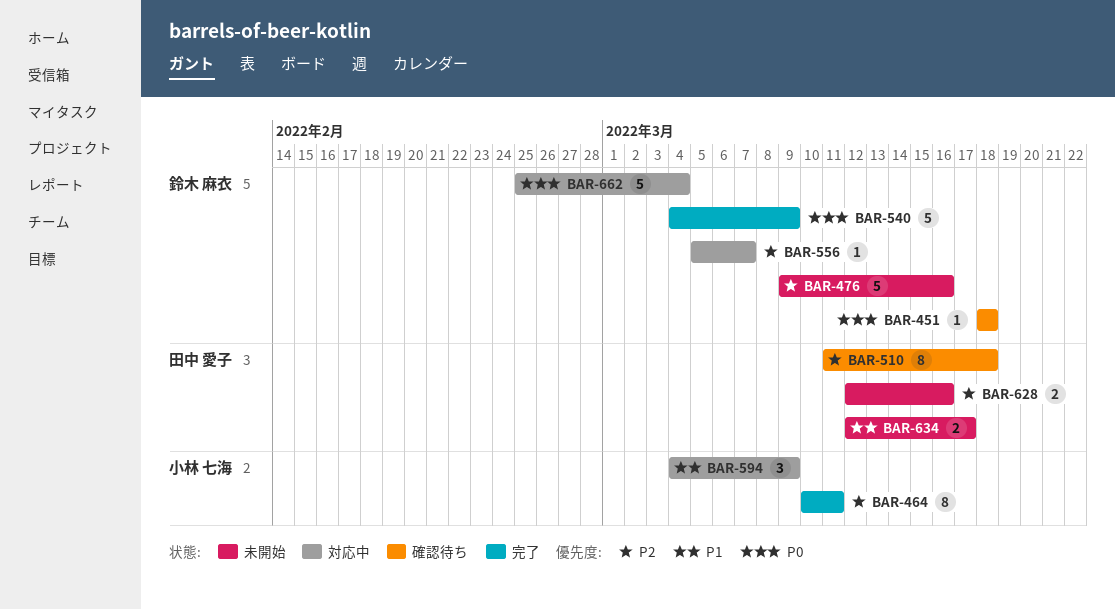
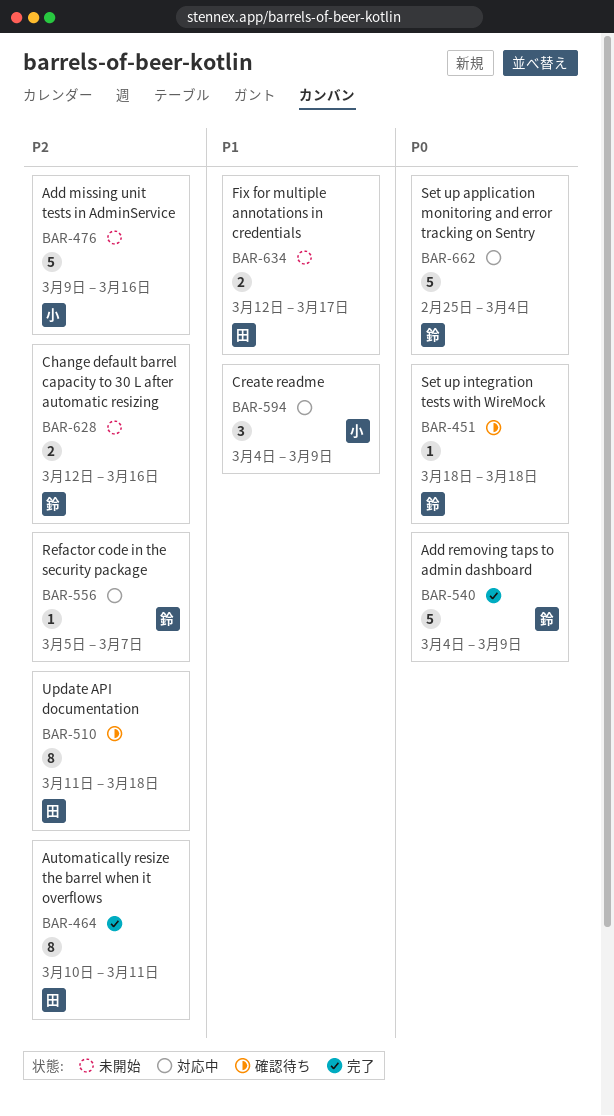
BAR-464, owner: 小林 七海 -> 田中 愛子
BAR-476, owner: 鈴木 麻衣 -> 小林 七海
BAR-628, owner: 田中 愛子 -> 鈴木 麻衣

